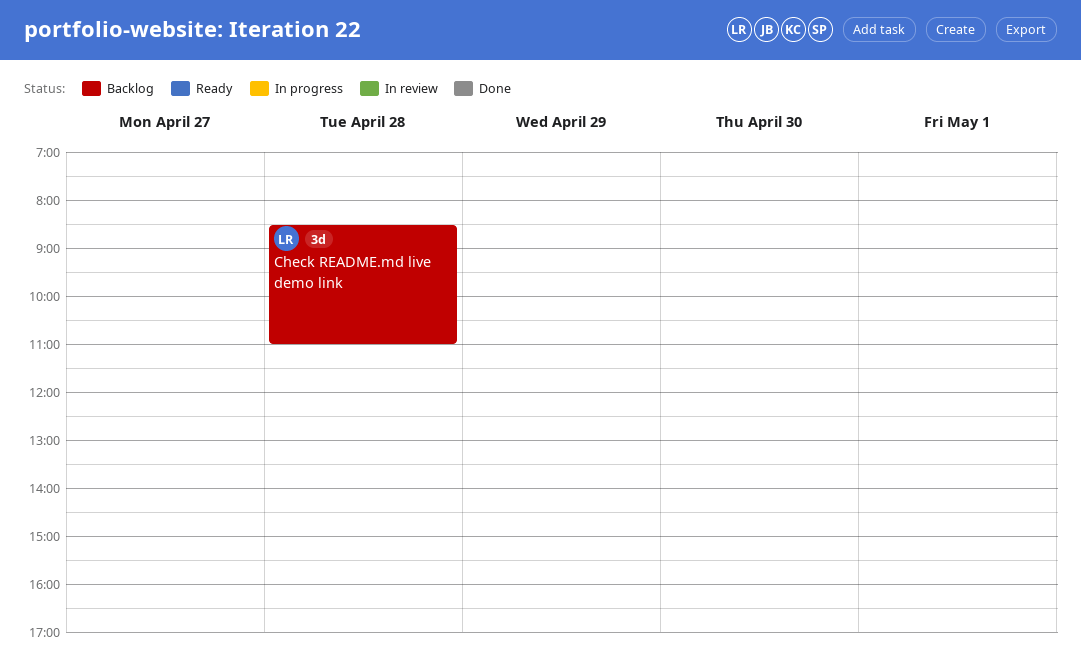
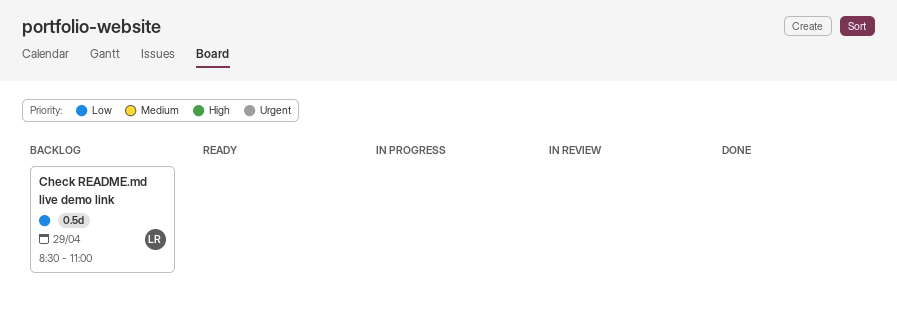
Check README.md live demo link, estimate: 3d -> 0.5d
Check README.md live demo link, day: Apr 28 -> Apr 29

